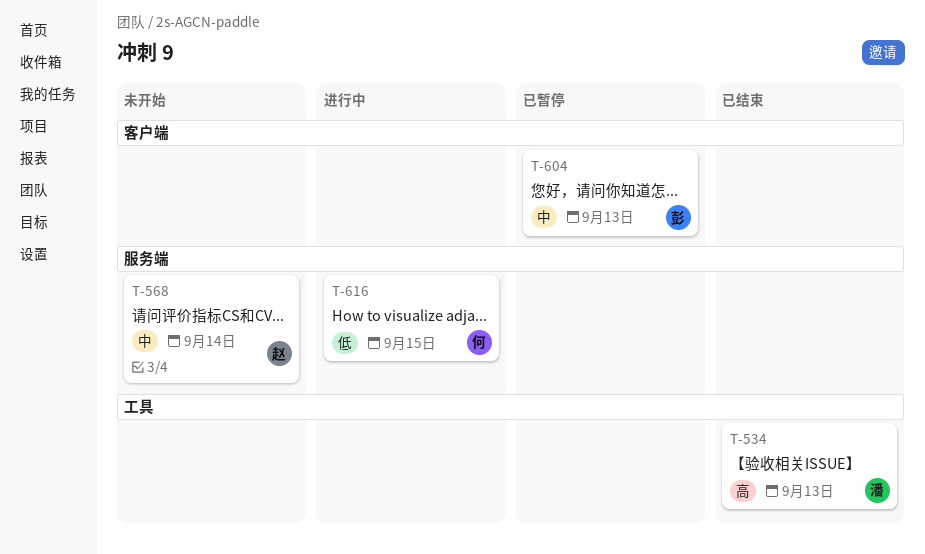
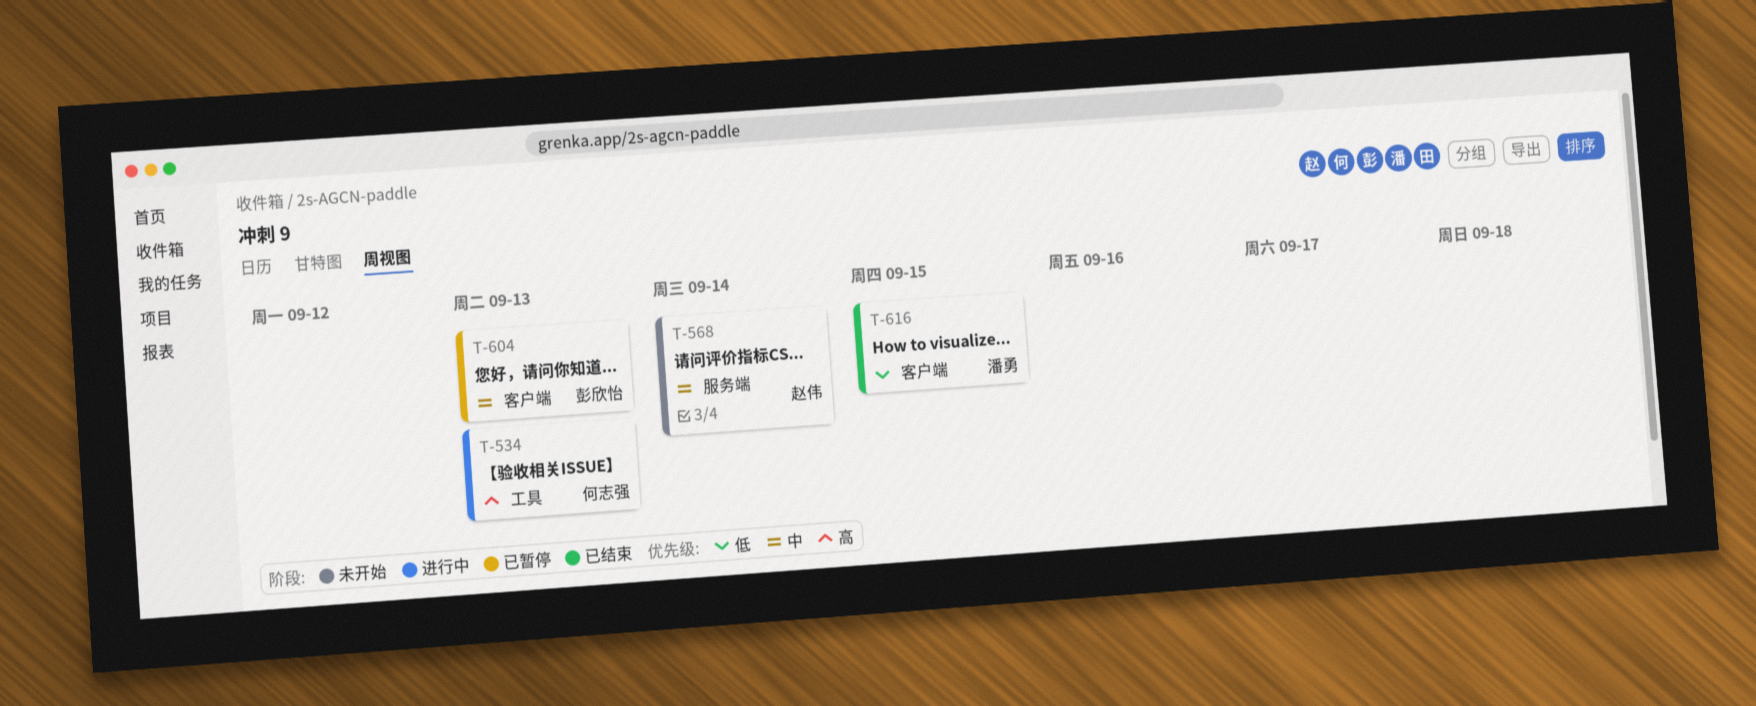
T-534, status: 已结束 -> 进行中
T-534, owner: 潘勇 -> 何志强
T-616, status: 进行中 -> 已结束
T-616, owner: 何志强 -> 潘勇
T-616, label: 服务端 -> 客户端

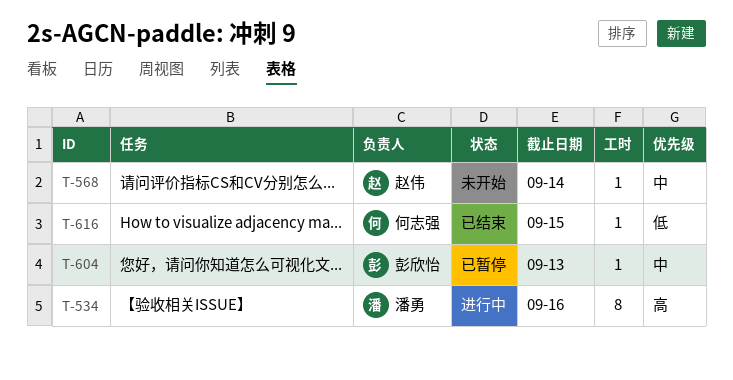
T-534, owner: 何志强 -> 潘勇
T-534, due: Sep 13 -> Sep 16
T-616, owner: 潘勇 -> 何志强

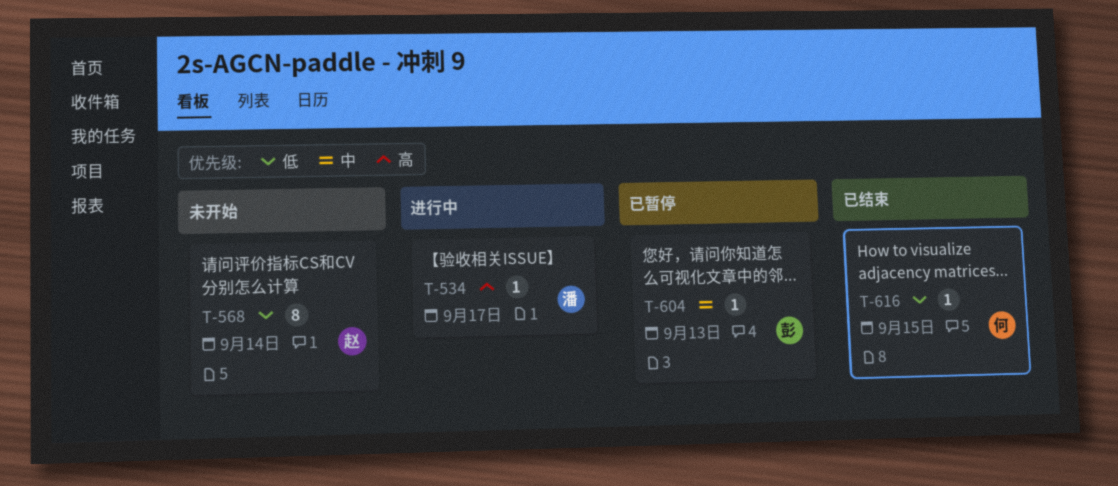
T-534, estimate: 8 -> 1
T-534, due: Sep 16 -> Sep 17
T-568, priority: 中 -> 低
T-568, estimate: 1 -> 8

